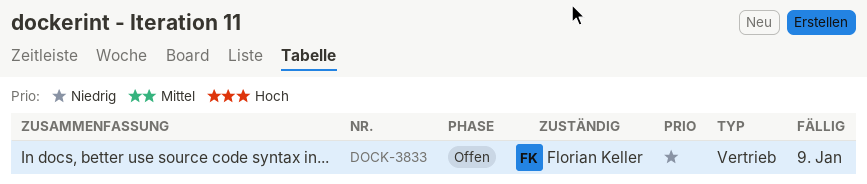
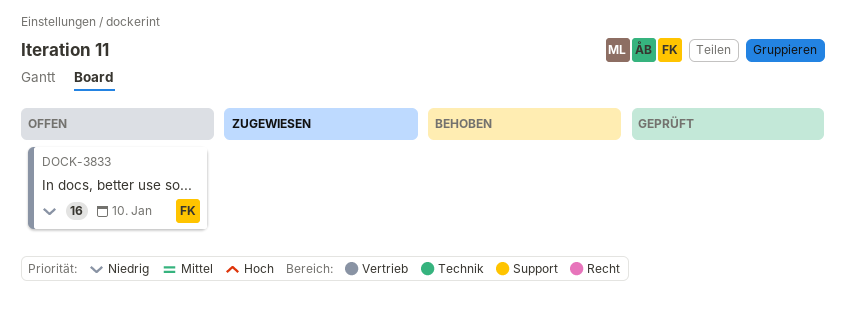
DOCK-3833, due: Jan 9 -> Jan 10

